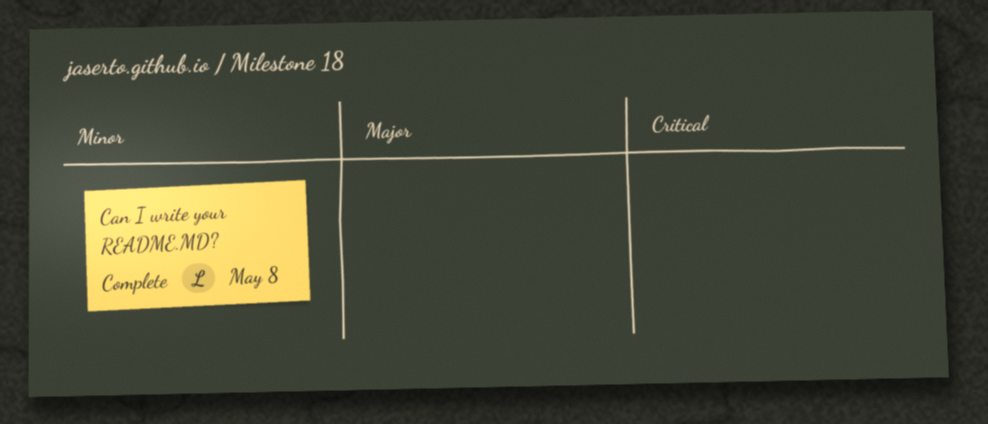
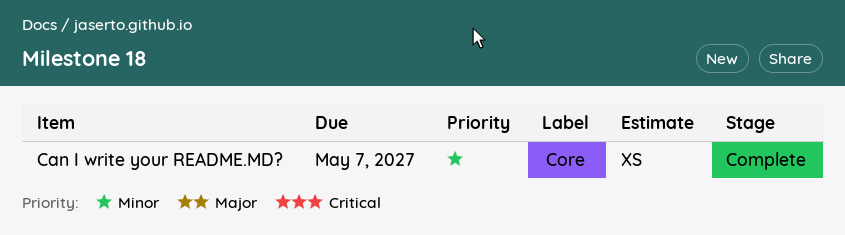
Can I write your README.MD?, estimate: L -> XS
Can I write your README.MD?, due: May 8 -> May 7

